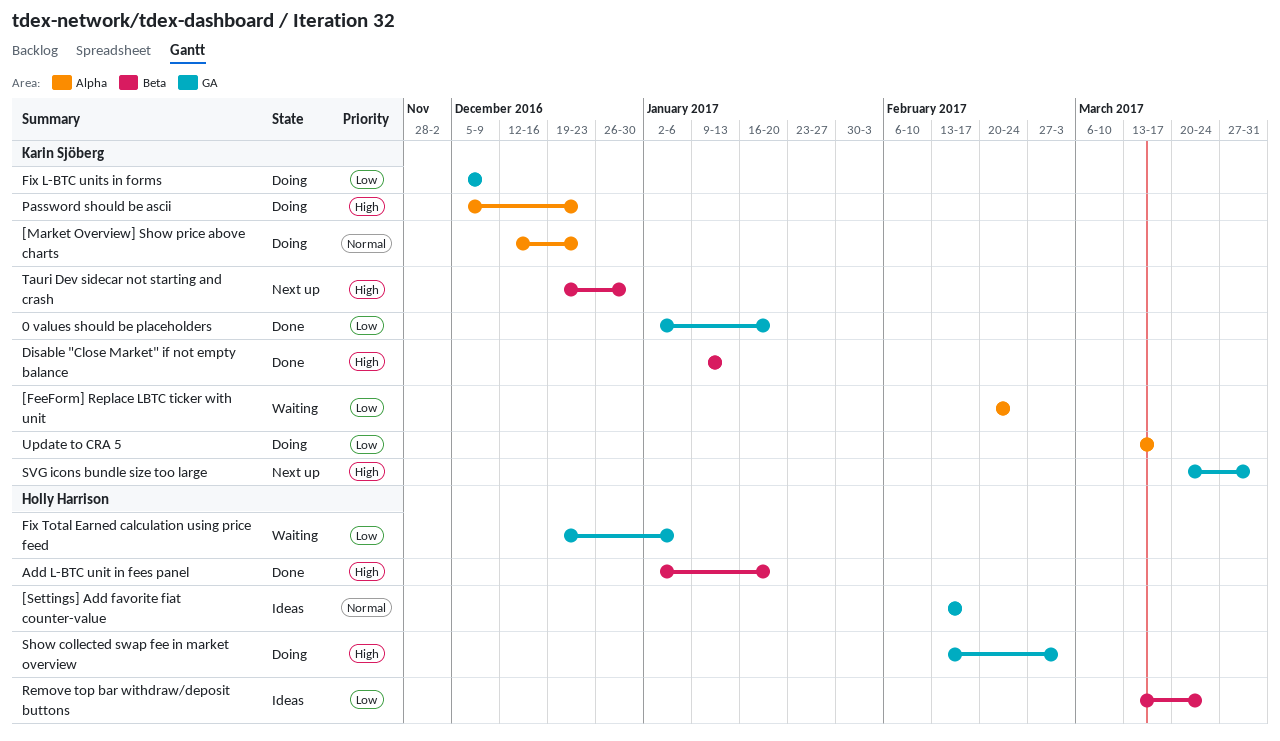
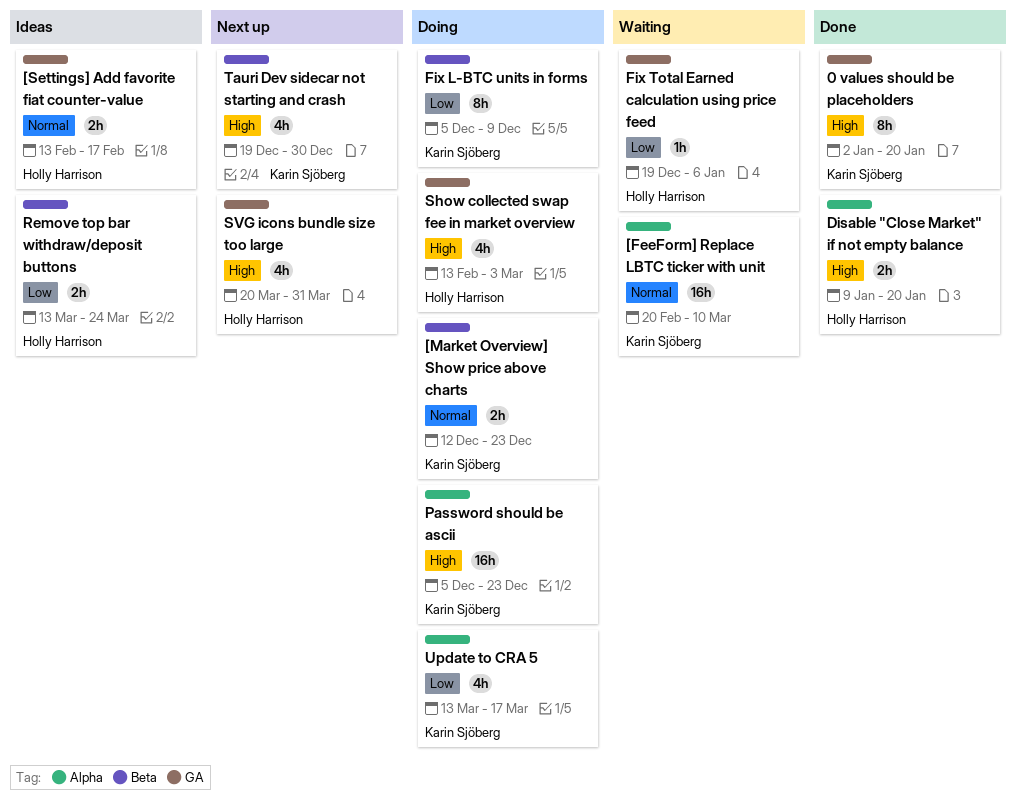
0 values should be placeholders, priority: Low -> High
[FeeForm] Replace LBTC ticker with unit, priority: Low -> Normal
[FeeForm] Replace LBTC ticker with unit, due: Feb 24 -> Mar 10
[Market Overview] Show price above charts, label: Alpha -> Beta
Add L-BTC unit in fees panel: present -> none
Disable "Close Market" if not empty balance, owner: Karin Sjöberg -> Holly Harrison
Disable "Close Market" if not empty balance, label: Beta -> Alpha
Disable "Close Market" if not empty balance, due: Jan 13 -> Jan 20
Fix L-BTC units in forms, label: GA -> Beta
SVG icons bundle size too large, owner: Karin Sjöberg -> Holly Harrison

